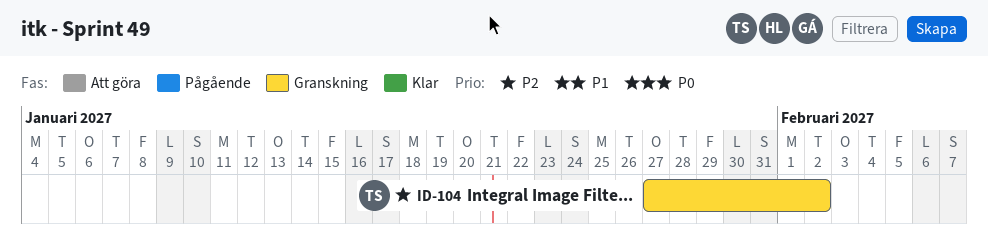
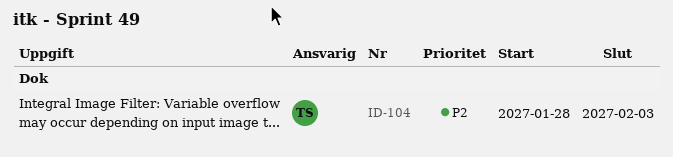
ID-104, start: Jan 27 -> Jan 28
ID-104, due: Feb 2 -> Feb 3

